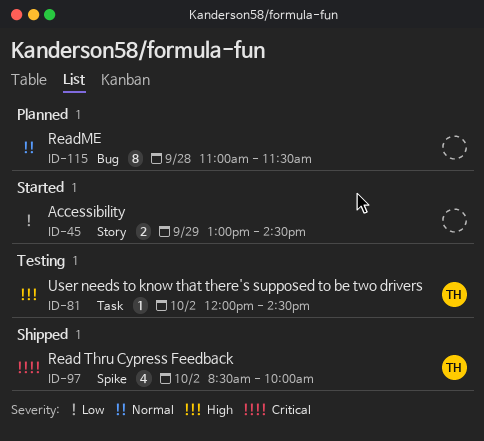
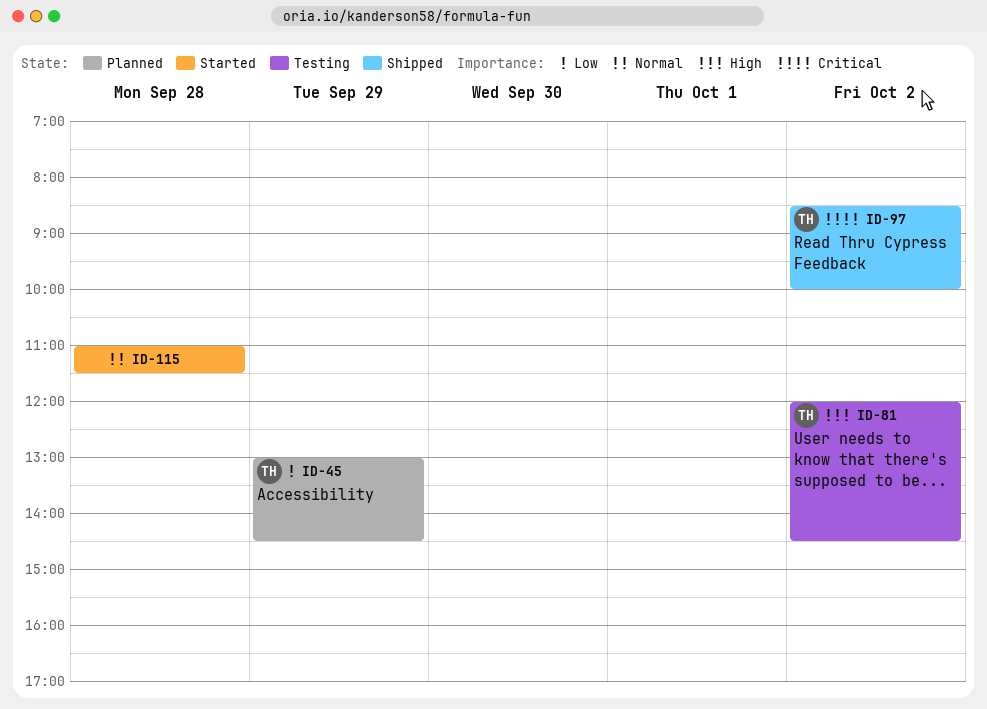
ID-45, status: Started -> Planned
ID-45, owner: none -> TH
ID-115, status: Planned -> Started

